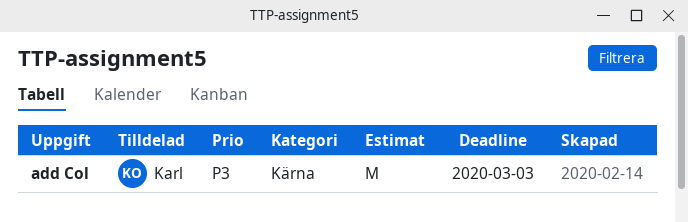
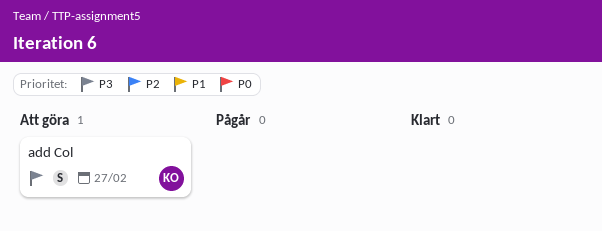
add Col, estimate: M -> S
add Col, due: Mar 3 -> Feb 27

